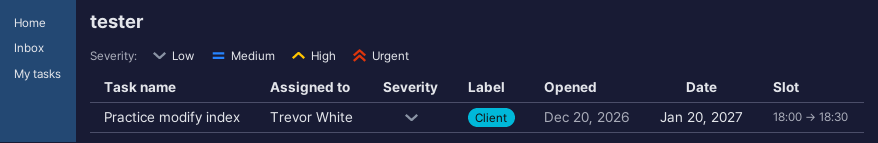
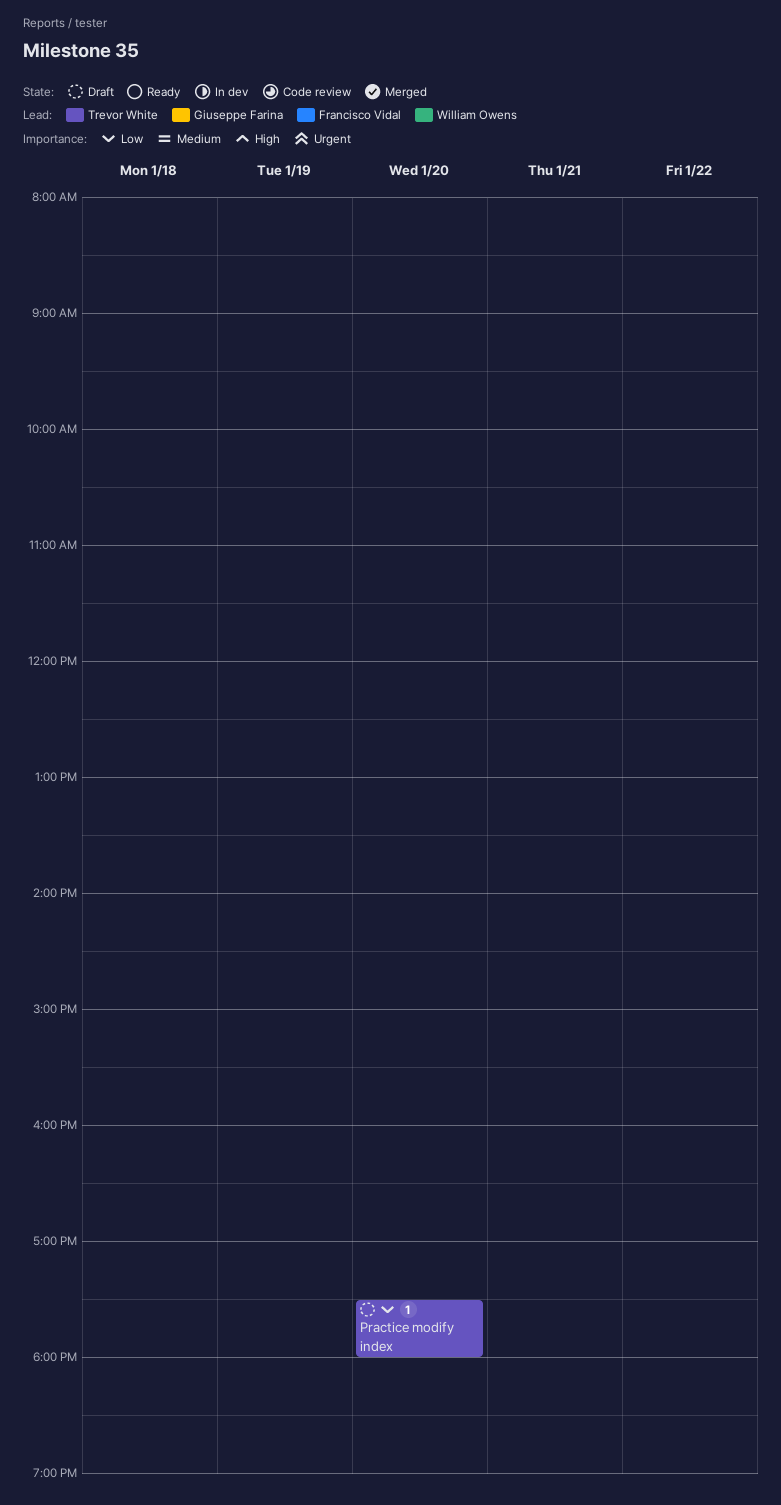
Practice modify index, begins: 18:00 -> 17:30
Practice modify index, ends: 18:30 -> 18:00

